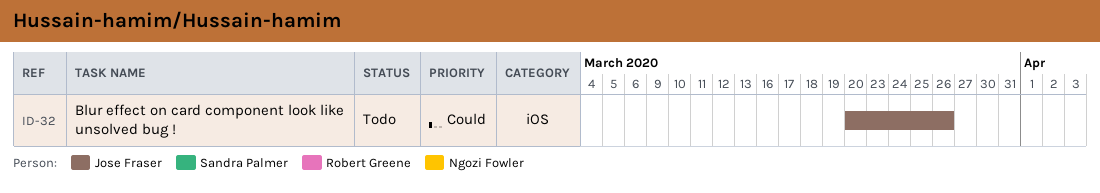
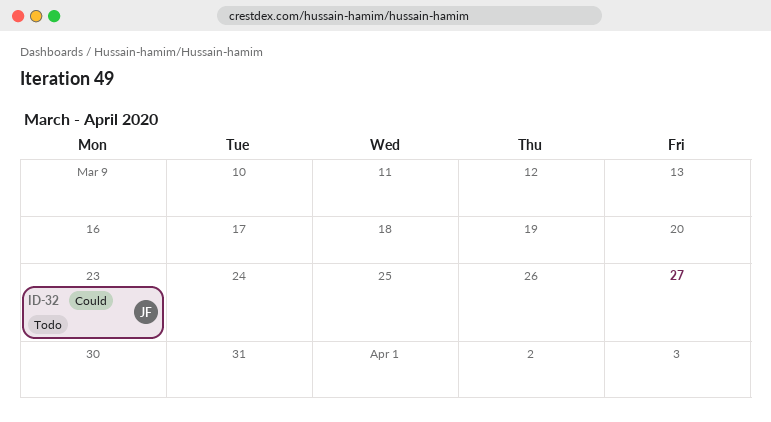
ID-32, due: Mar 26 -> Mar 23

